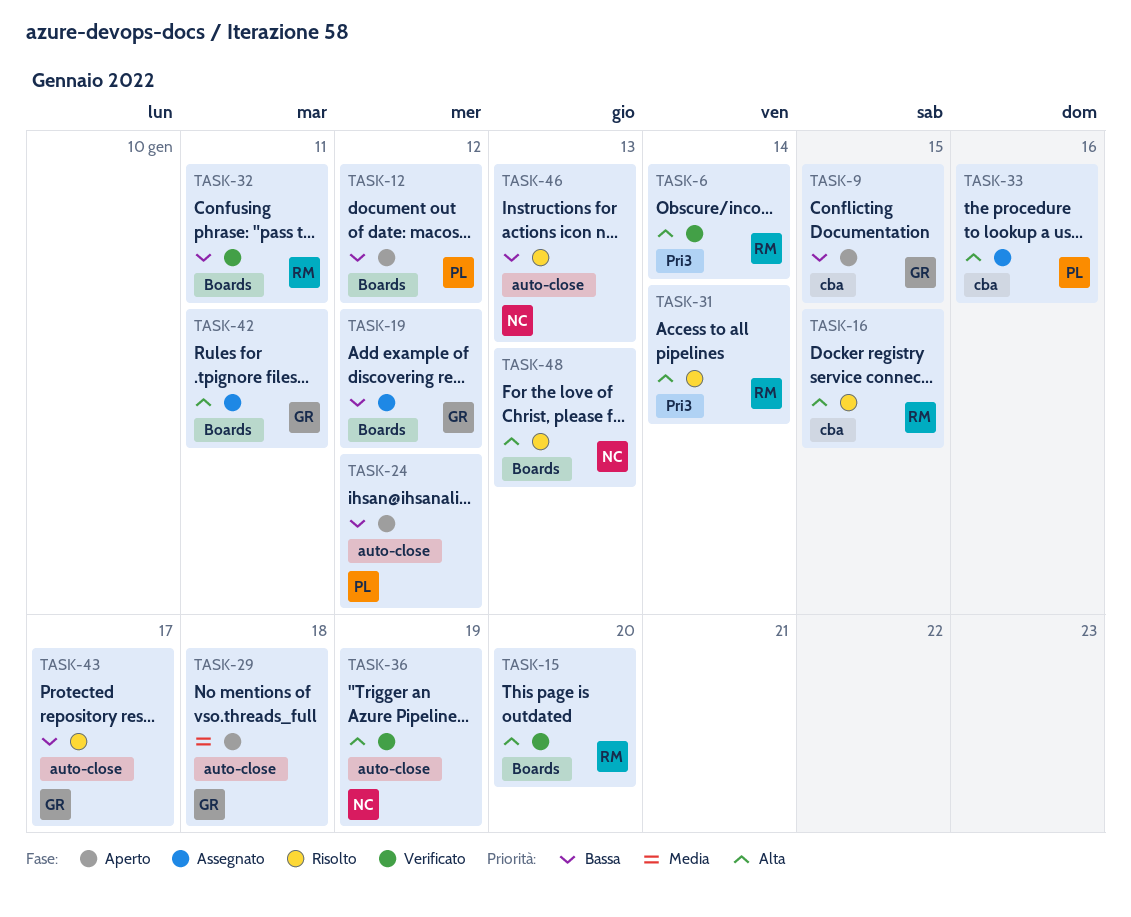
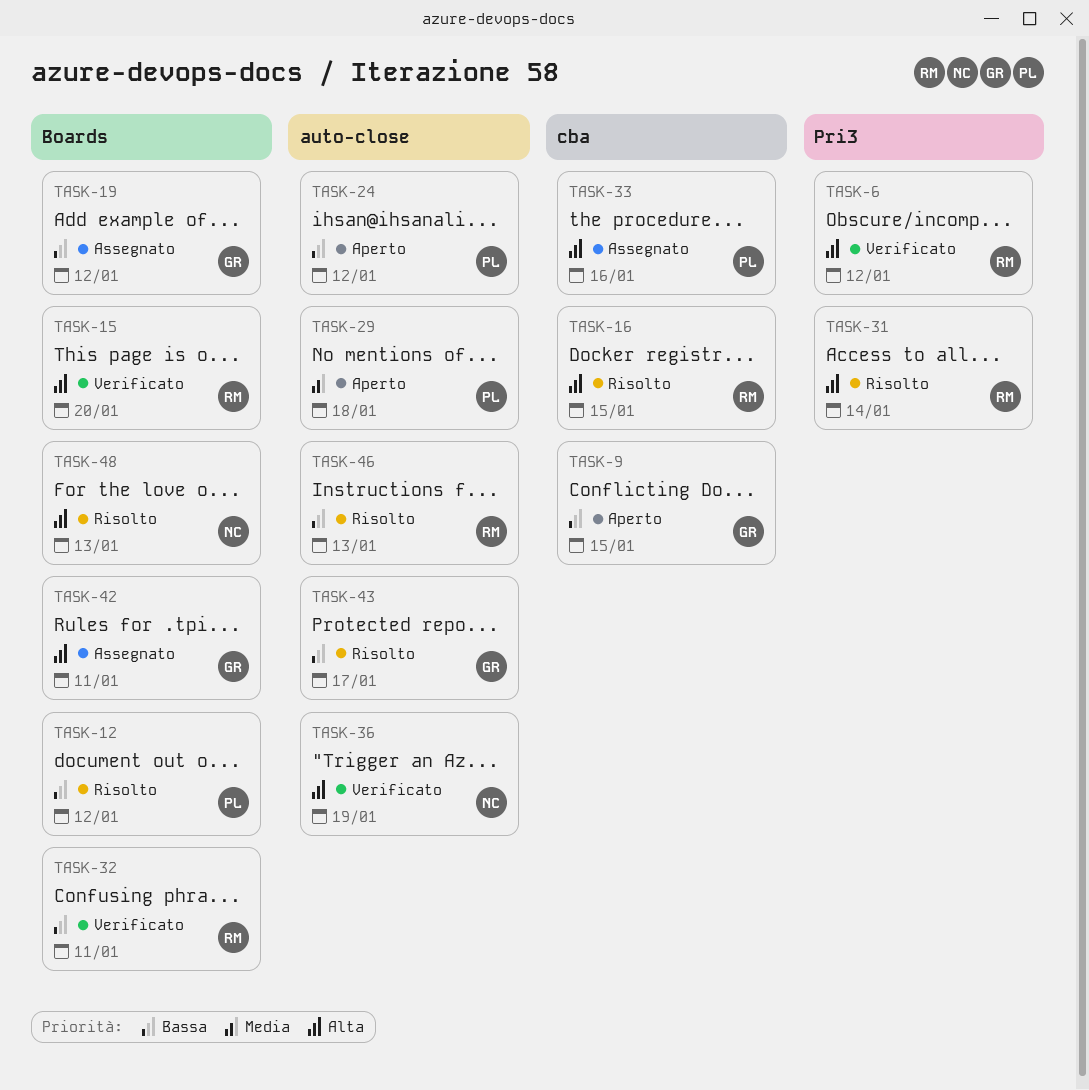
TASK-6, due: Jan 14 -> Jan 12
TASK-12, status: Aperto -> Risolto
TASK-29, owner: GR -> PL
TASK-46, owner: NC -> RM

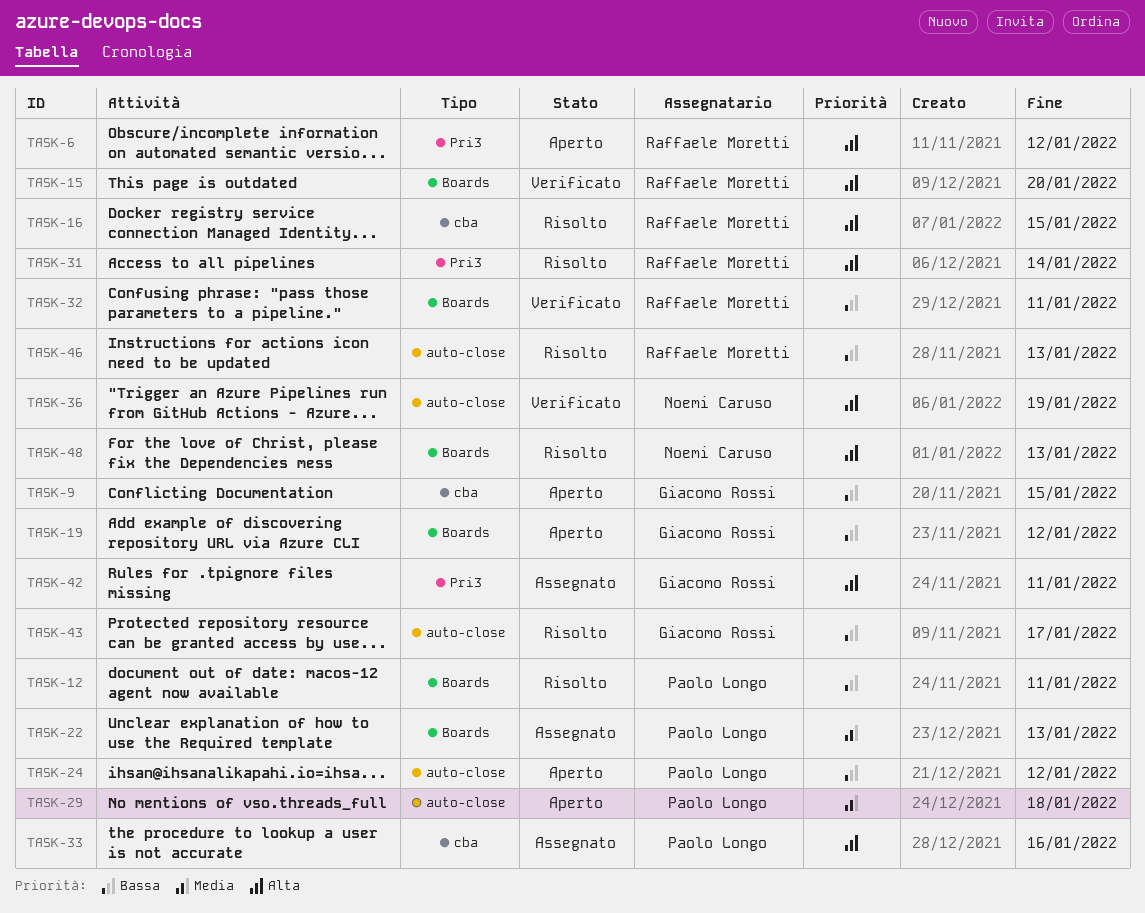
TASK-6, status: Verificato -> Aperto
TASK-12, due: Jan 12 -> Jan 11
TASK-19, status: Assegnato -> Aperto
TASK-22: none -> present
TASK-42, label: Boards -> Pri3

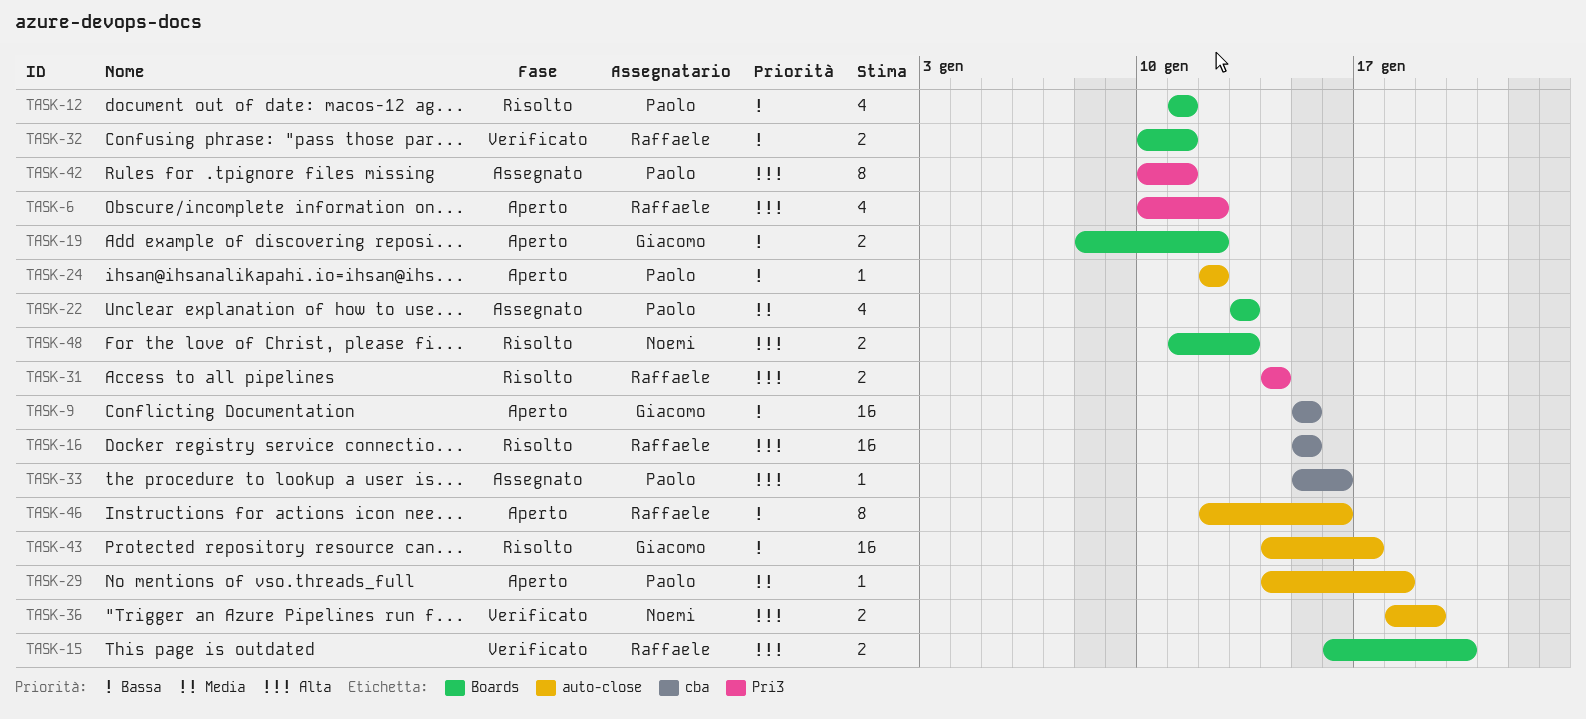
TASK-42, owner: Giacomo Rossi -> Paolo Longo
TASK-46, status: Risolto -> Aperto
TASK-46, due: Jan 13 -> Jan 16

